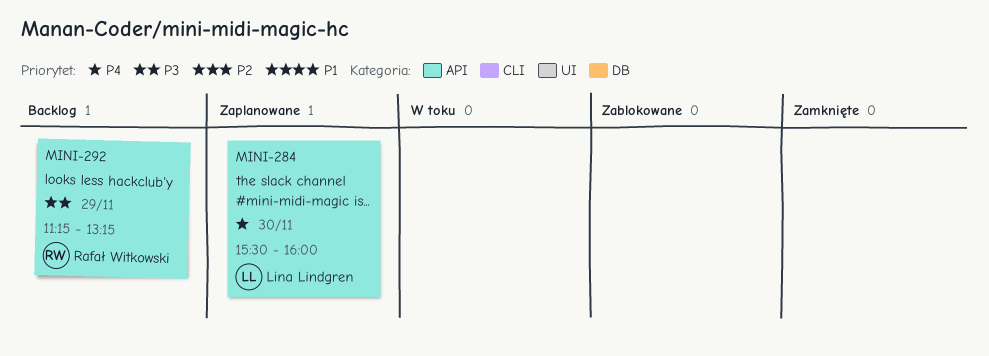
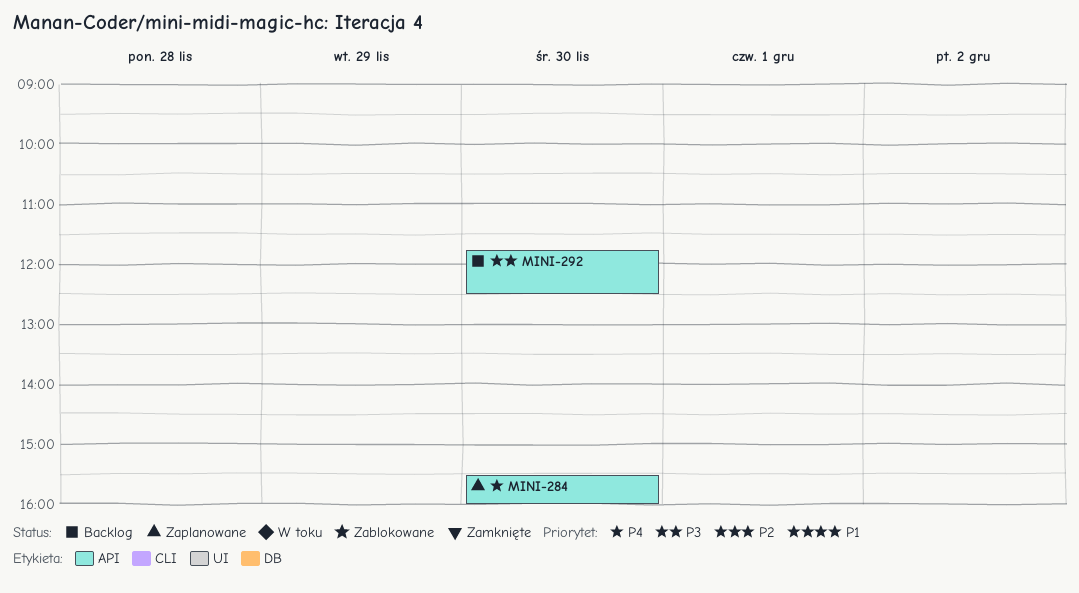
MINI-292, day: Nov 29 -> Nov 30
MINI-292, begins: 11:15 -> 11:45
MINI-292, ends: 13:15 -> 12:30

